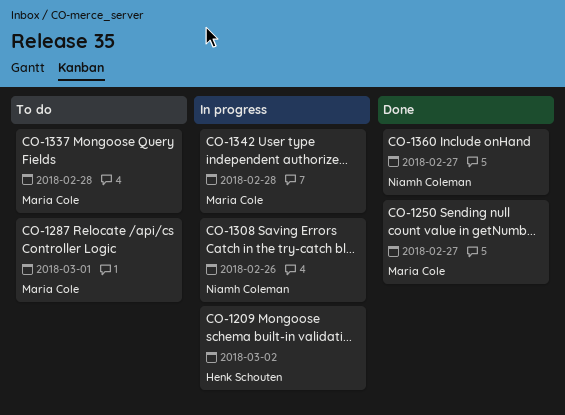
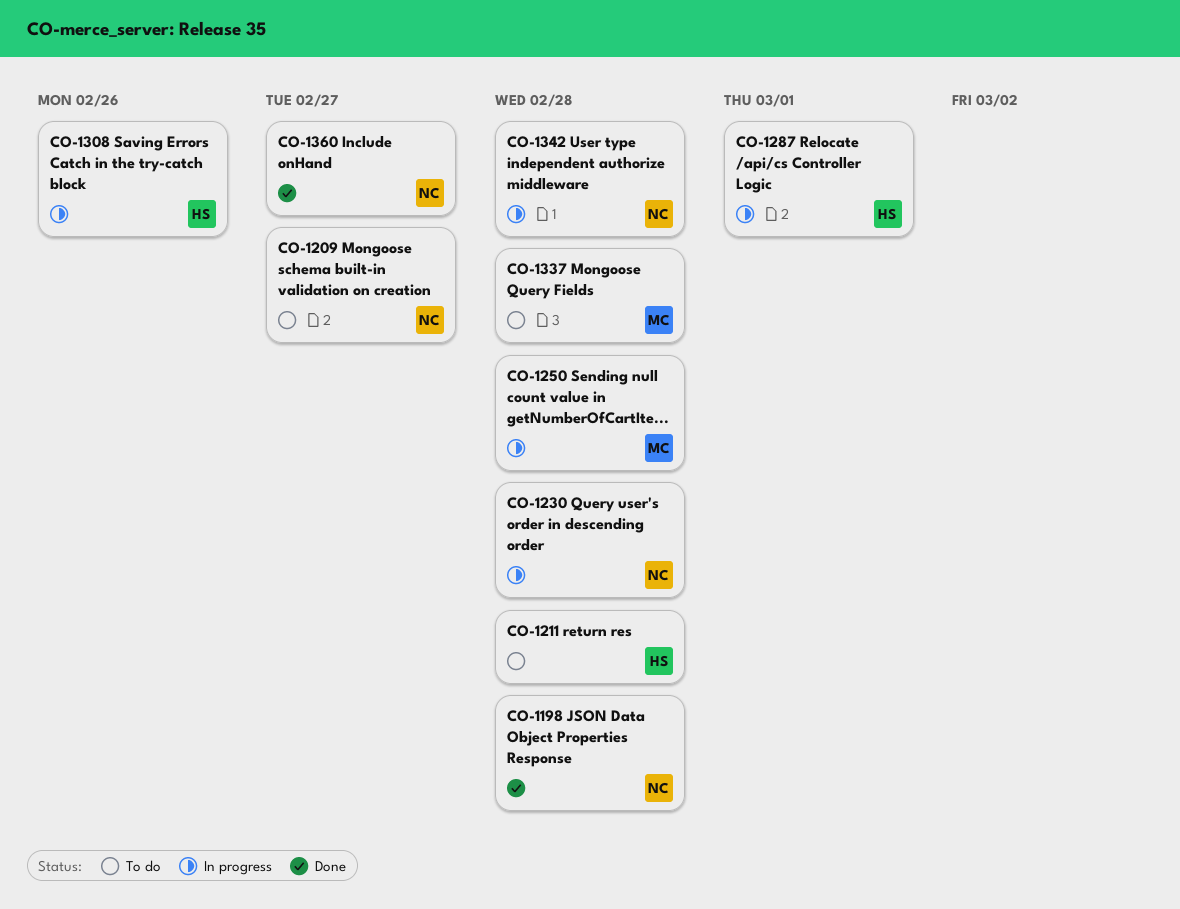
CO-1198: none -> present
CO-1209, status: In progress -> To do
CO-1209, owner: Henk Schouten -> Niamh Coleman
CO-1209, due: Mar 2 -> Feb 27
CO-1211: none -> present
CO-1230: none -> present
CO-1250, status: Done -> In progress
CO-1250, due: Feb 27 -> Feb 28
CO-1287, status: To do -> In progress
CO-1287, owner: Maria Cole -> Henk Schouten
CO-1308, owner: Niamh Coleman -> Henk Schouten
CO-1342, owner: Maria Cole -> Niamh Coleman

